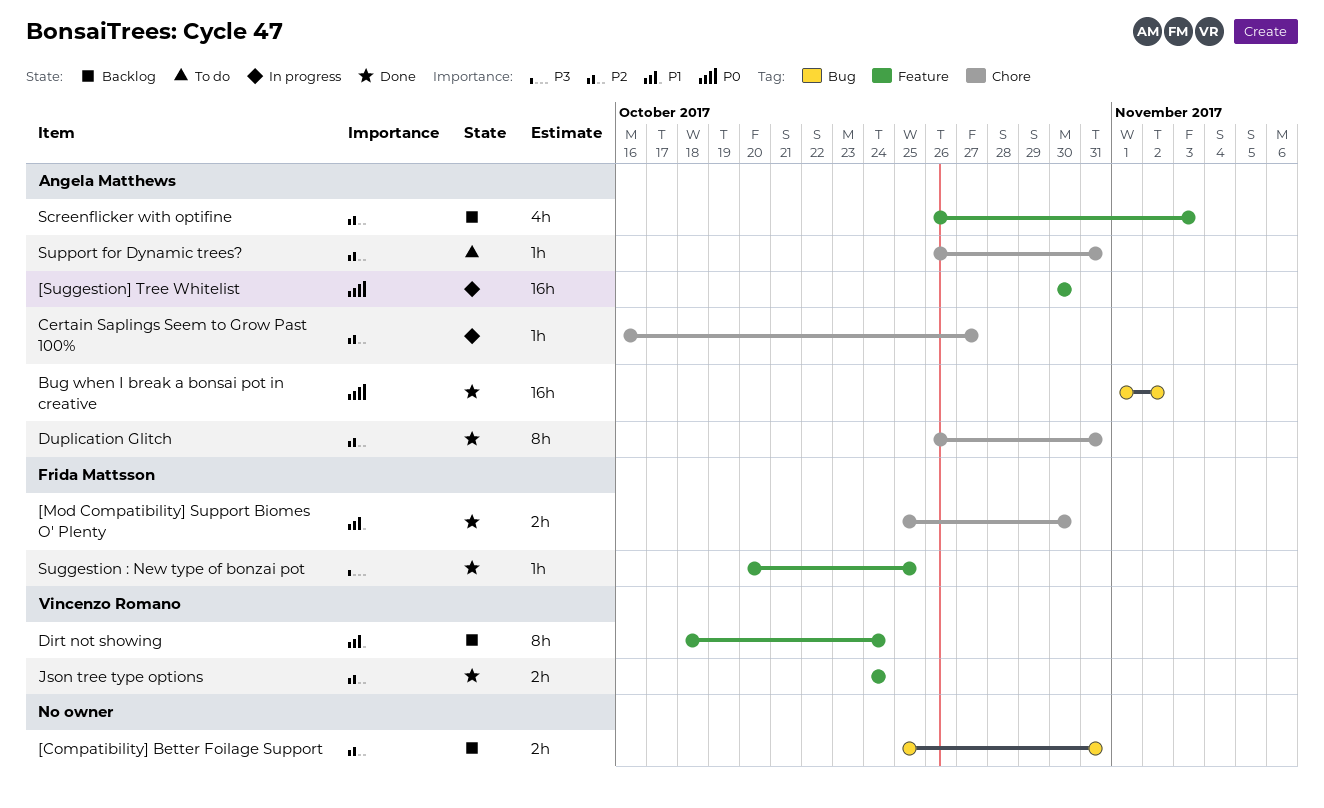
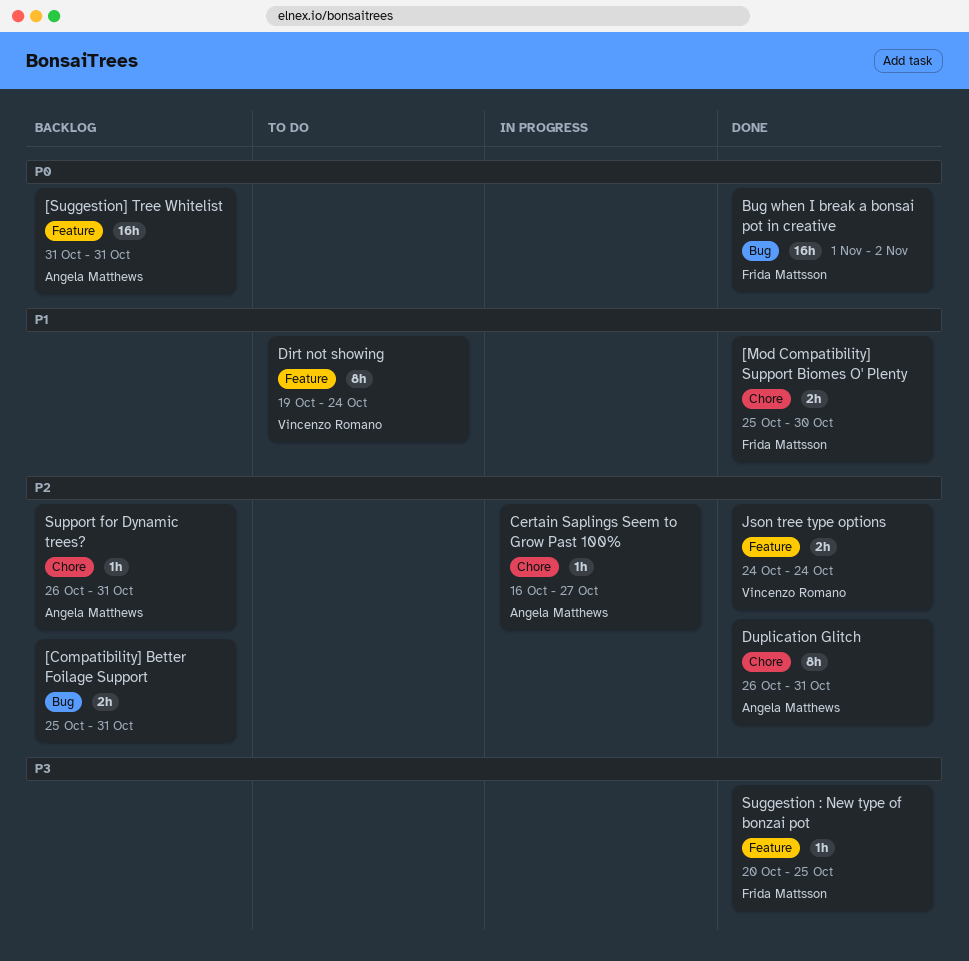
[Suggestion] Tree Whitelist, status: In progress -> Backlog
[Suggestion] Tree Whitelist, start: Oct 30 -> Oct 31
[Suggestion] Tree Whitelist, due: Oct 30 -> Oct 31
Bug when I break a bonsai pot in creative, owner: Angela Matthews -> Frida Mattsson
Dirt not showing, status: Backlog -> To do
Dirt not showing, start: Oct 18 -> Oct 19
Screenflicker with optifine: present -> none
Support for Dynamic trees?, status: To do -> Backlog

